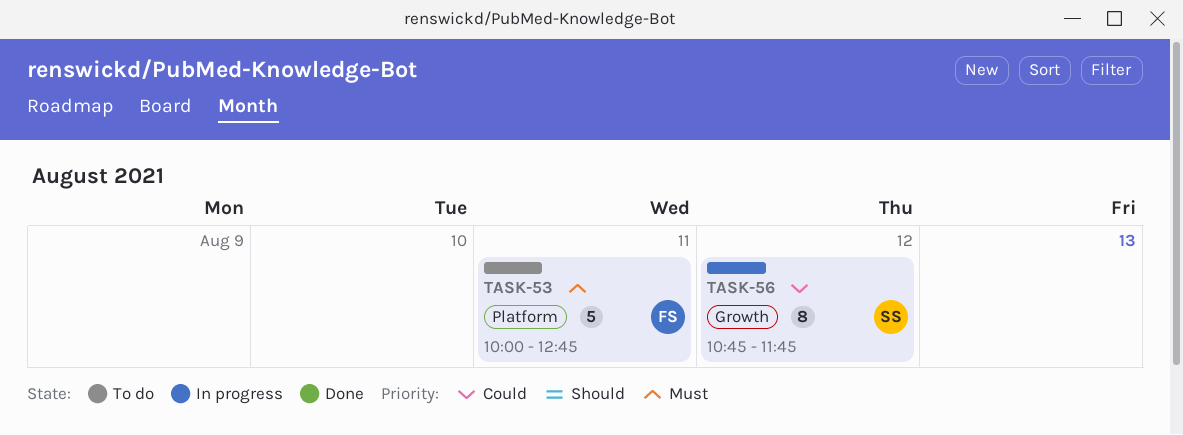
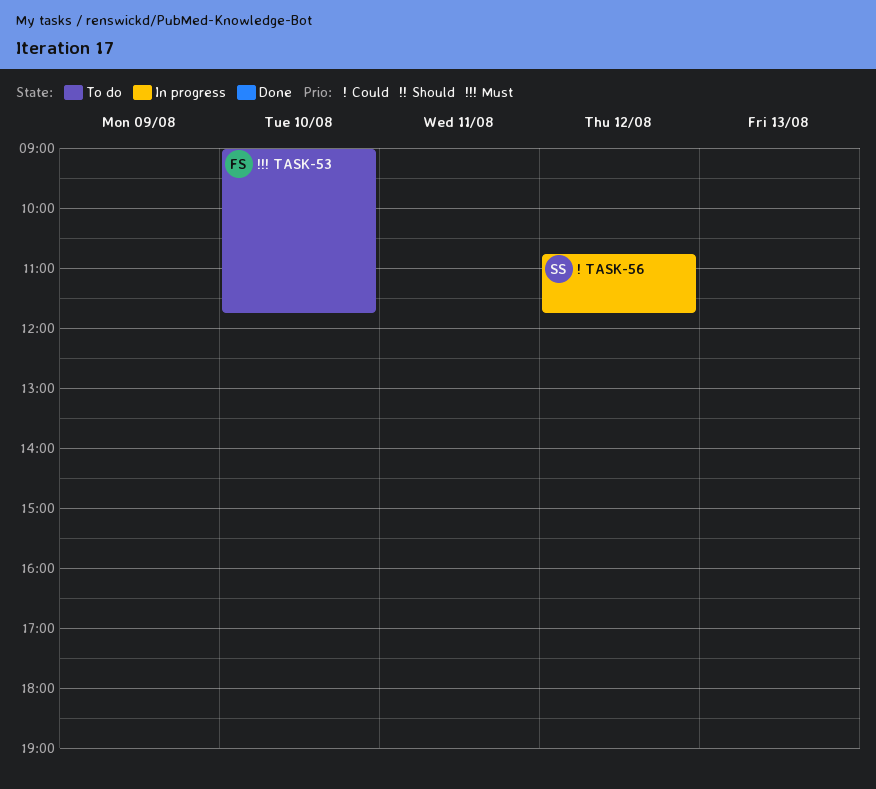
TASK-53, day: Aug 11 -> Aug 10
TASK-53, begins: 10:00 -> 09:00
TASK-53, ends: 12:45 -> 11:45

